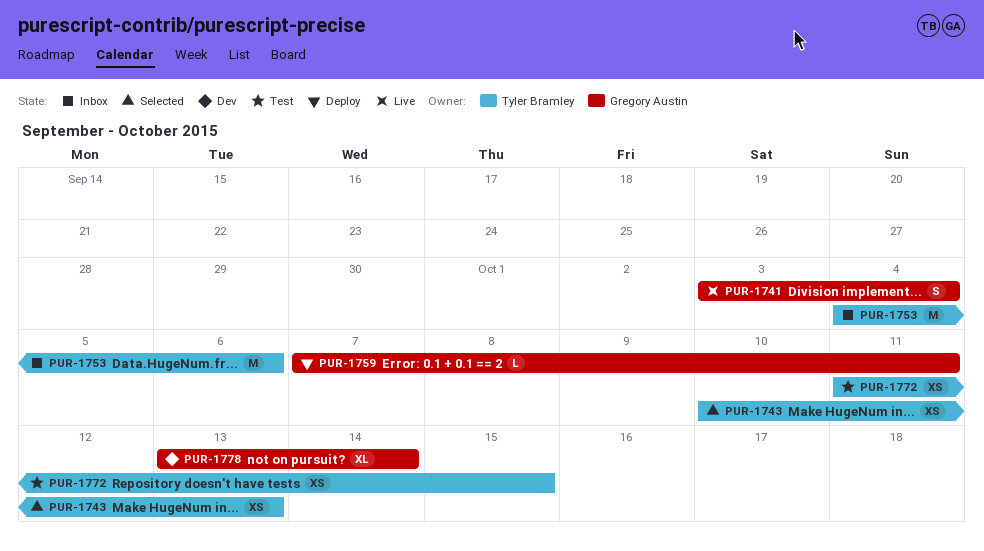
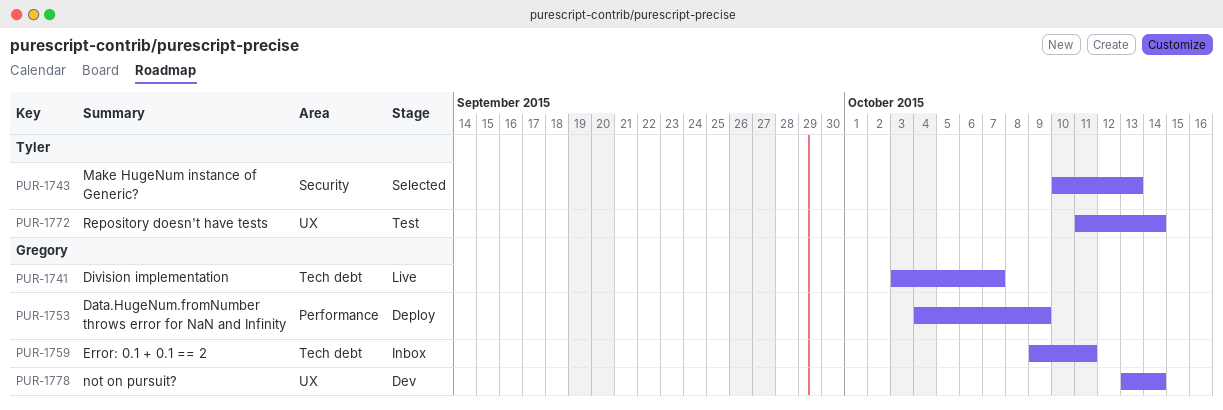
PUR-1741, due: Oct 4 -> Oct 7
PUR-1753, status: Inbox -> Deploy
PUR-1753, owner: Tyler Bramley -> Gregory Austin
PUR-1753, due: Oct 6 -> Oct 9
PUR-1759, status: Deploy -> Inbox
PUR-1759, start: Oct 7 -> Oct 9
PUR-1772, due: Oct 15 -> Oct 14

